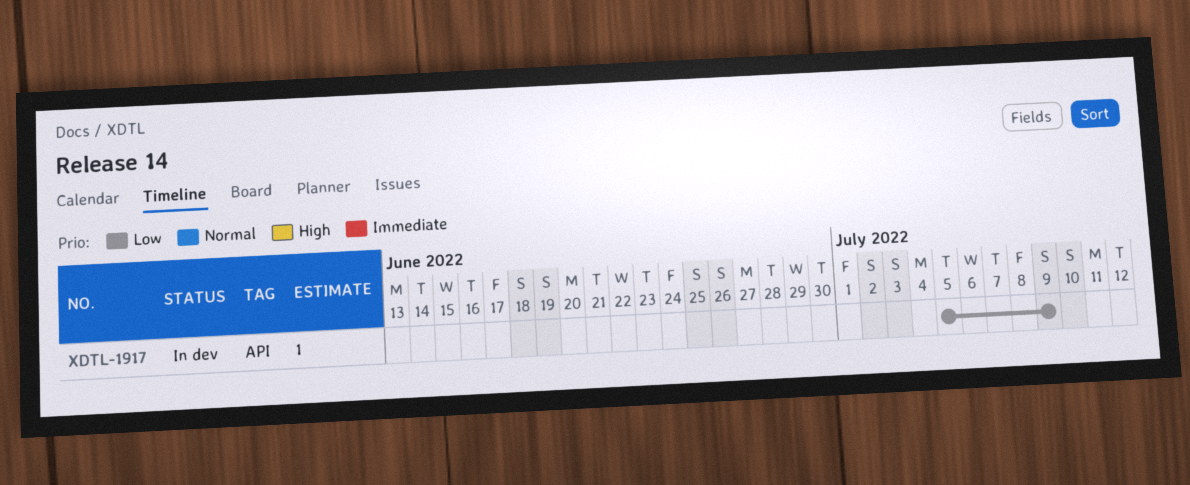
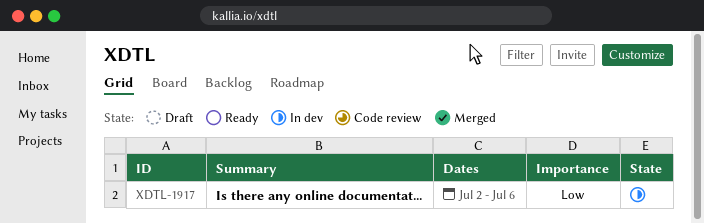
XDTL-1917, start: Jul 5 -> Jul 2
XDTL-1917, due: Jul 9 -> Jul 6

